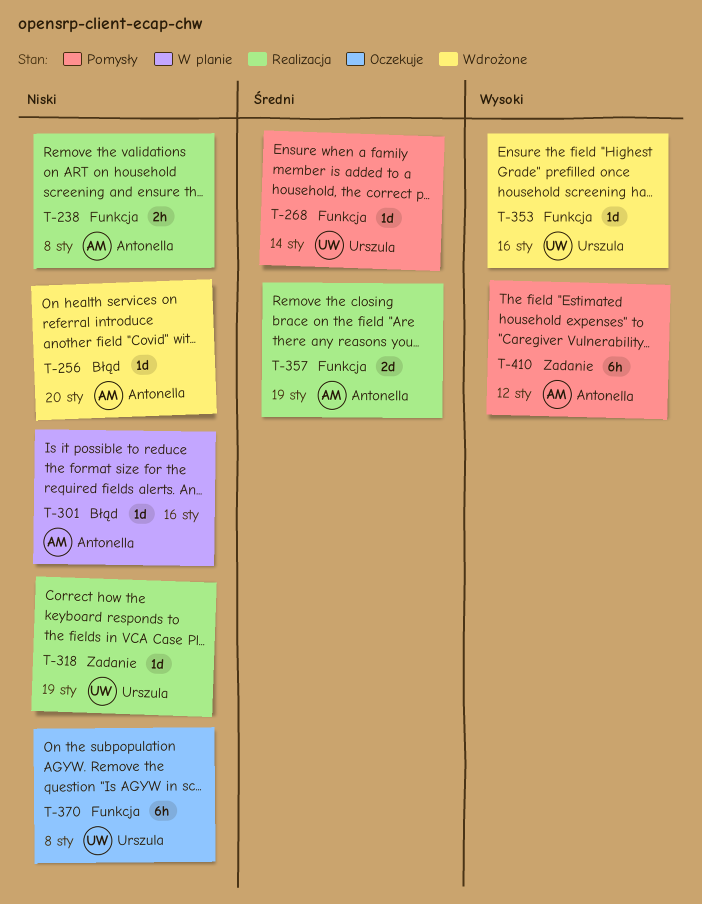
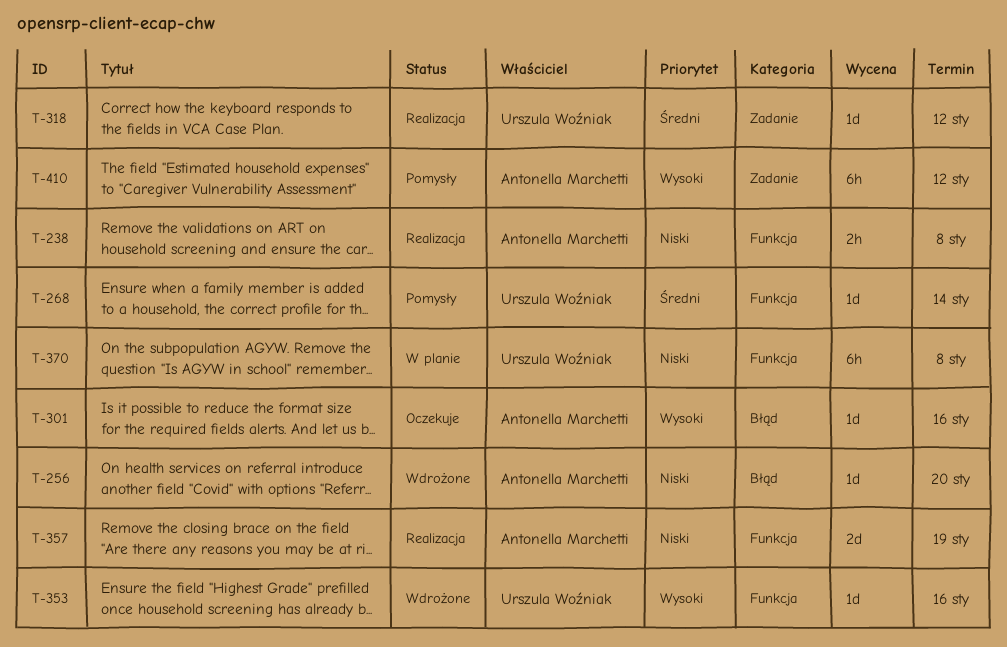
T-301, status: W planie -> Oczekuje
T-301, priority: Niski -> Wysoki
T-318, priority: Niski -> Średni
T-318, due: Jan 19 -> Jan 12
T-357, priority: Średni -> Niski
T-370, status: Oczekuje -> W planie

